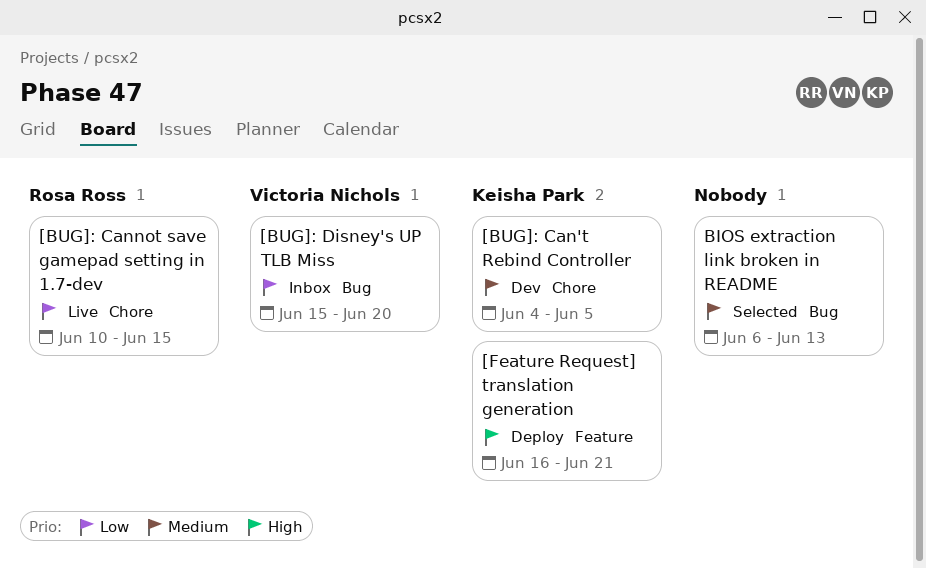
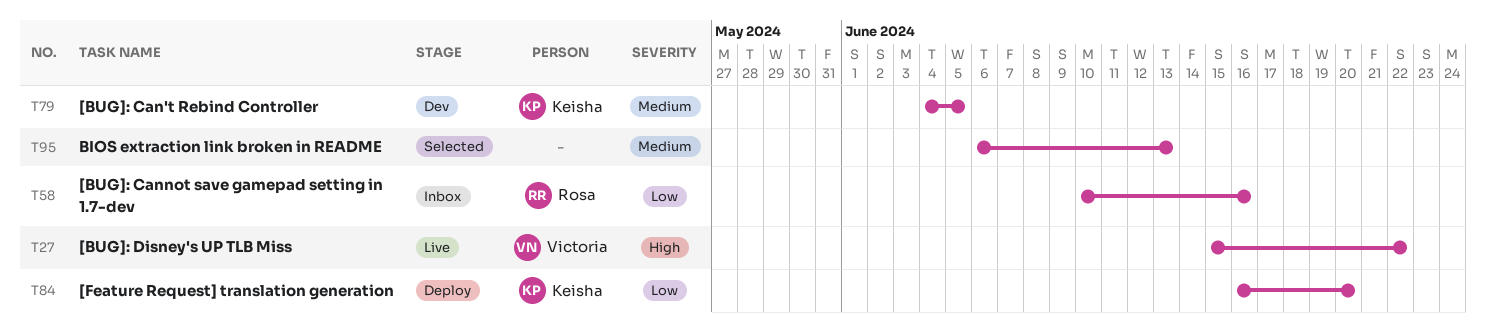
[BUG]: Cannot save gamepad setting in 1.7-dev, status: Live -> Inbox
[BUG]: Cannot save gamepad setting in 1.7-dev, due: Jun 15 -> Jun 16
[BUG]: Disney's UP TLB Miss, status: Inbox -> Live
[BUG]: Disney's UP TLB Miss, priority: Low -> High
[BUG]: Disney's UP TLB Miss, due: Jun 20 -> Jun 22
[Feature Request] translation generation, priority: High -> Low
[Feature Request] translation generation, due: Jun 21 -> Jun 20

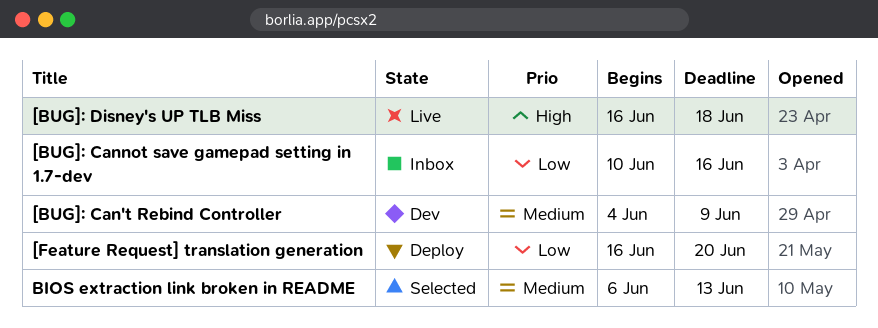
[BUG]: Can't Rebind Controller, due: Jun 5 -> Jun 9
[BUG]: Disney's UP TLB Miss, start: Jun 15 -> Jun 16
[BUG]: Disney's UP TLB Miss, due: Jun 22 -> Jun 18

